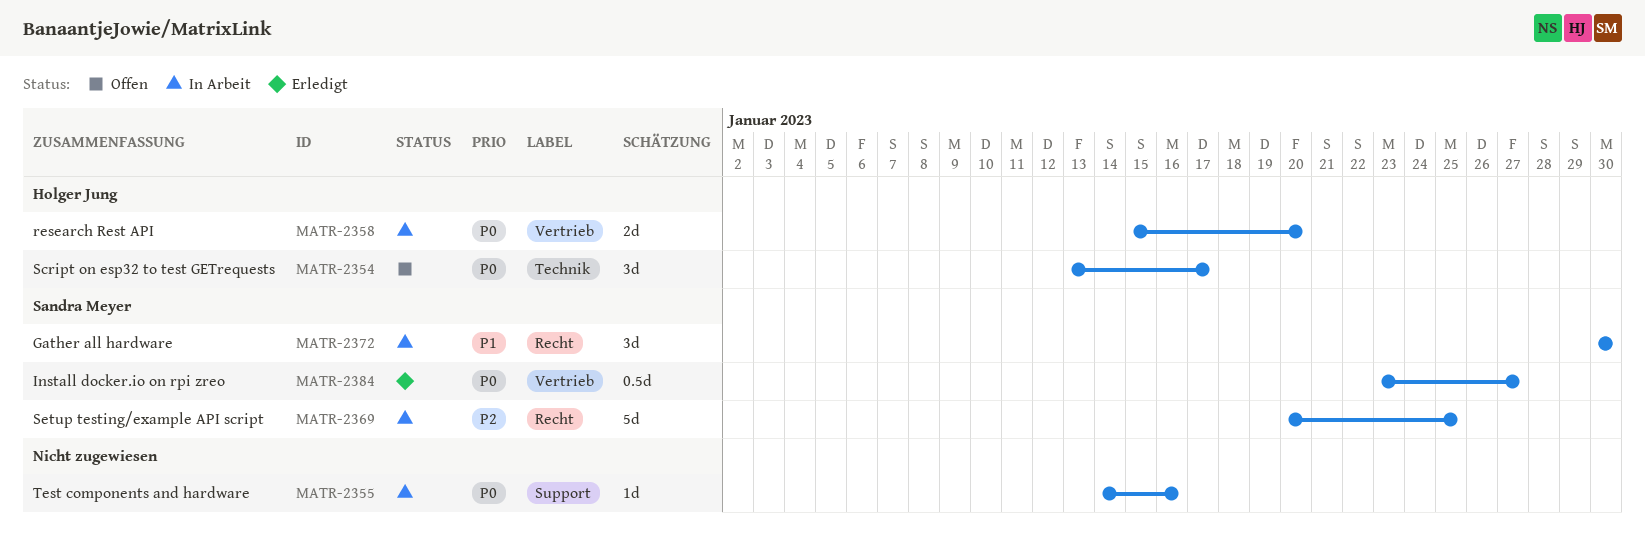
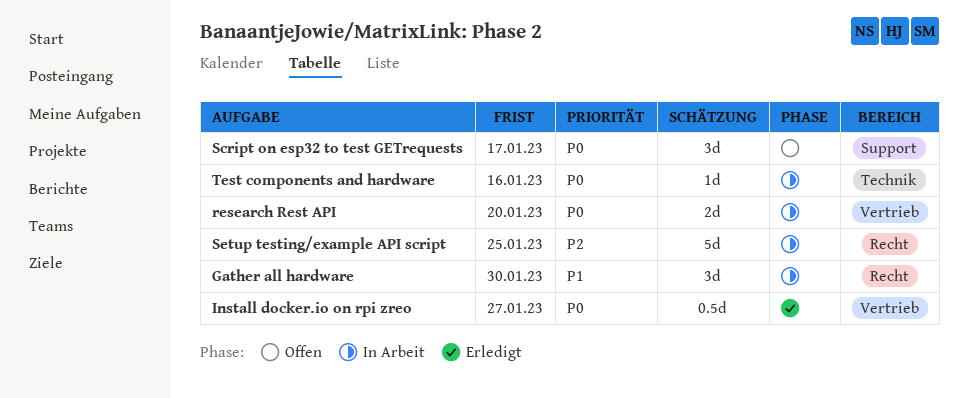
Script on esp32 to test GETrequests, label: Technik -> Support
Test components and hardware, label: Support -> Technik

